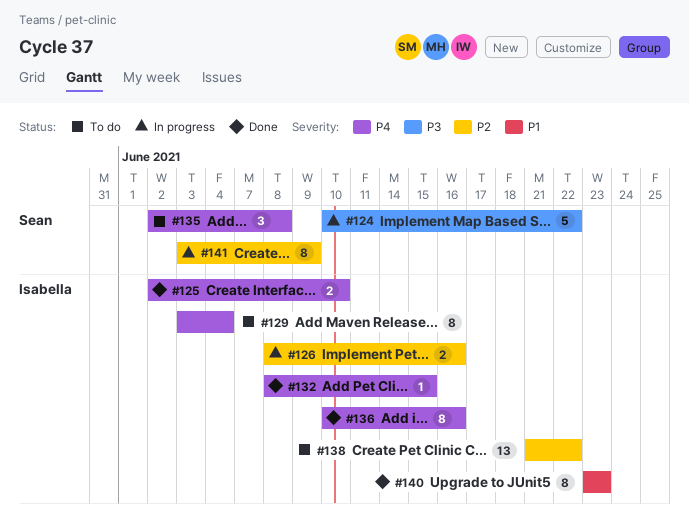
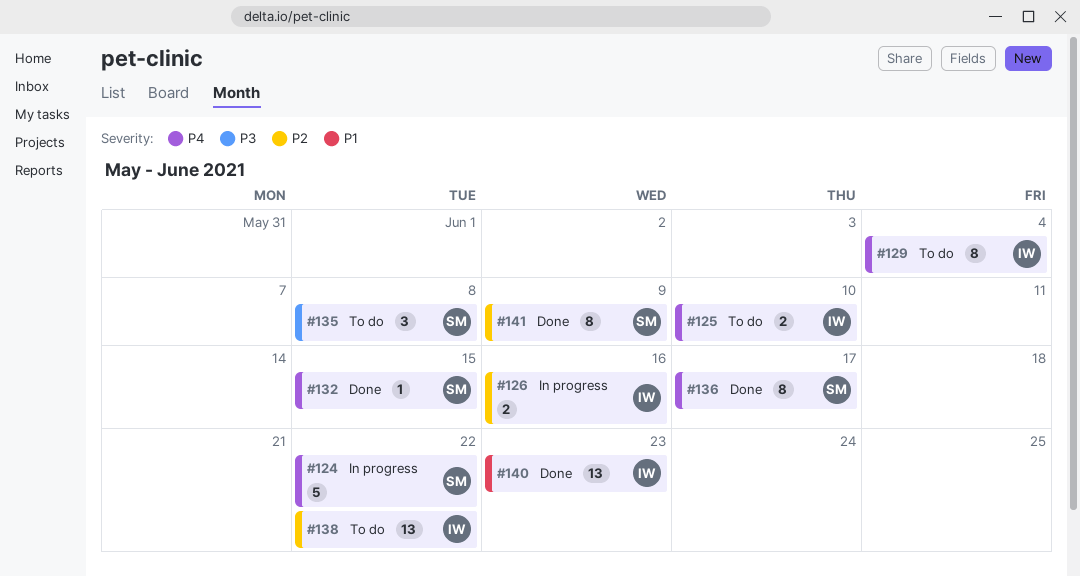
#124, priority: P3 -> P4
#125, status: Done -> To do
#132, owner: Isabella -> Sean
#135, priority: P4 -> P3
#136, owner: Isabella -> Sean
#136, due: Jun 16 -> Jun 17
#140, estimate: 8 -> 13
#141, status: In progress -> Done

